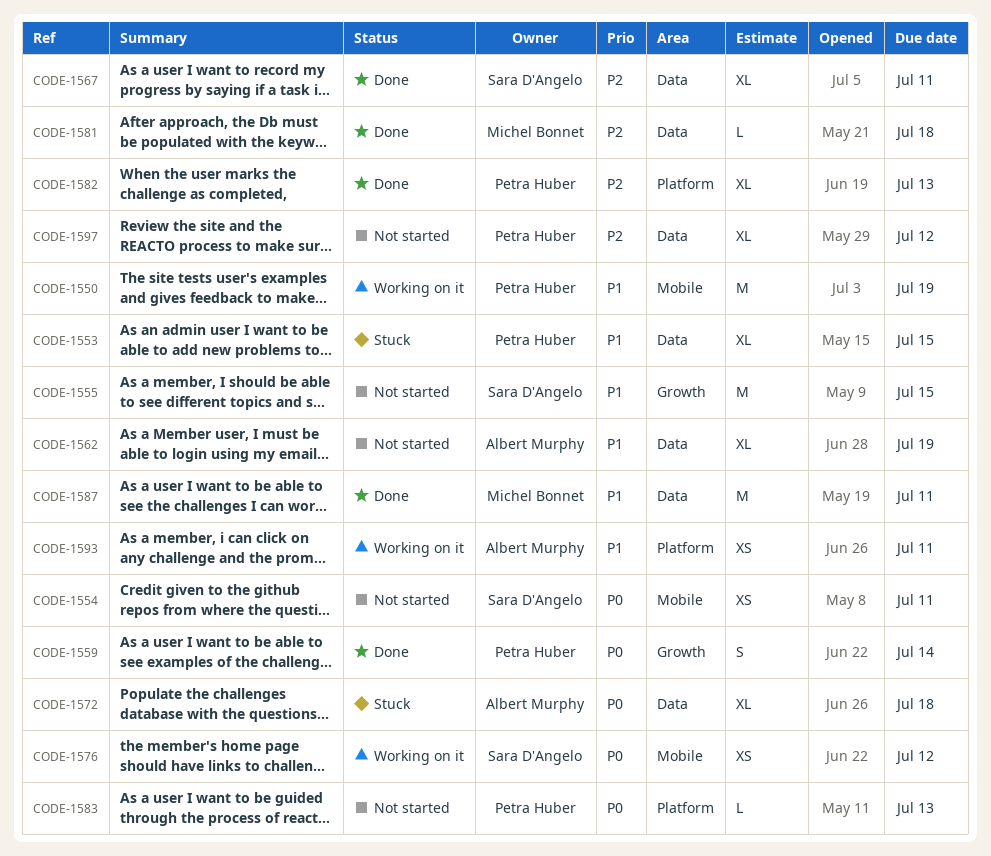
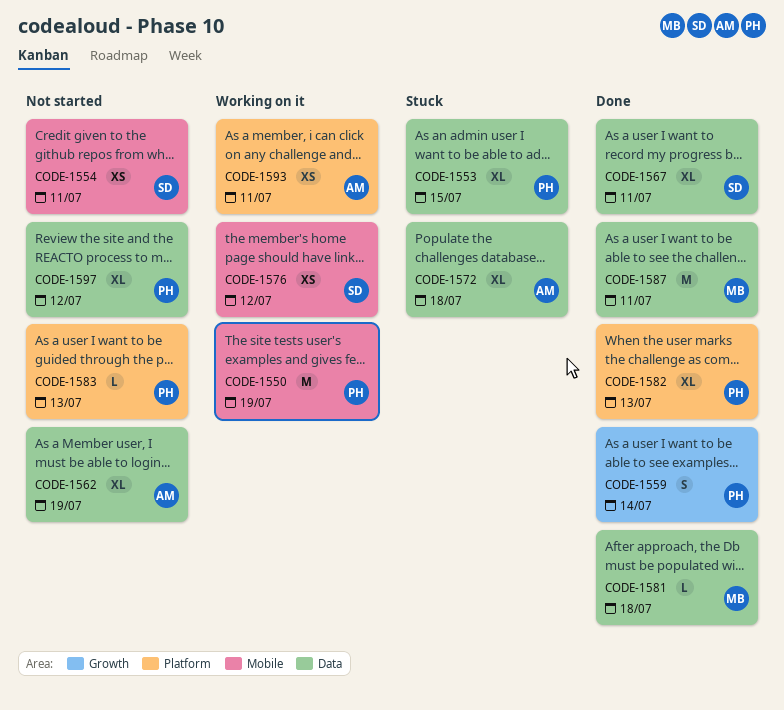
CODE-1555: present -> none

